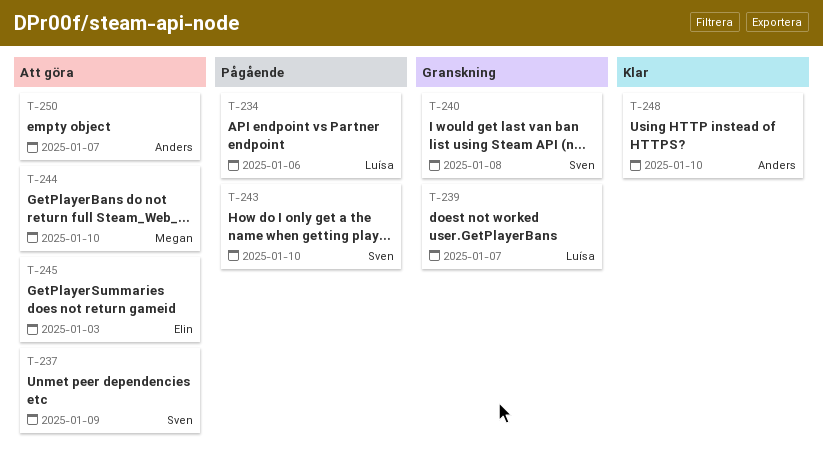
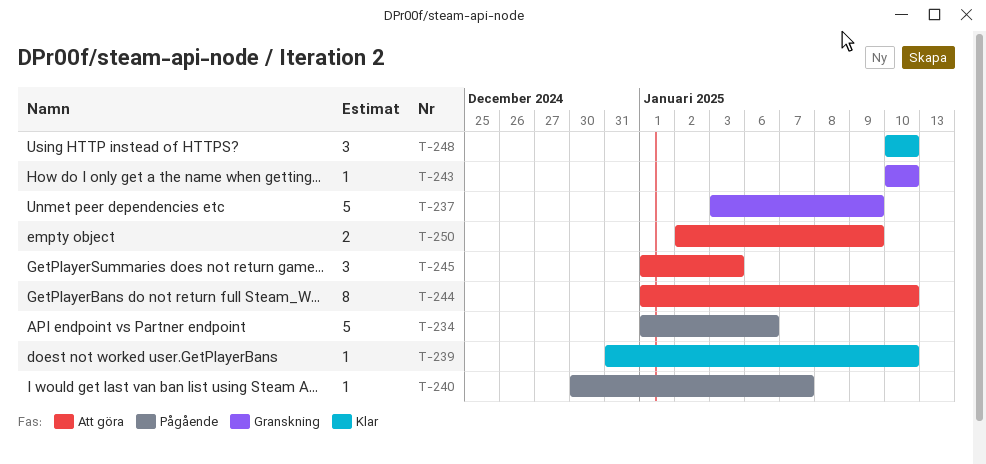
T-237, status: Att göra -> Granskning
T-239, status: Granskning -> Klar
T-239, due: Jan 7 -> Jan 10
T-240, status: Granskning -> Pågående
T-240, due: Jan 8 -> Jan 7
T-243, status: Pågående -> Granskning
T-250, due: Jan 7 -> Jan 9

